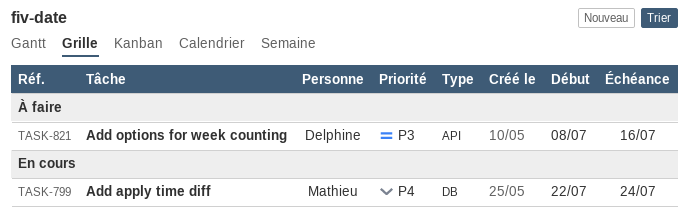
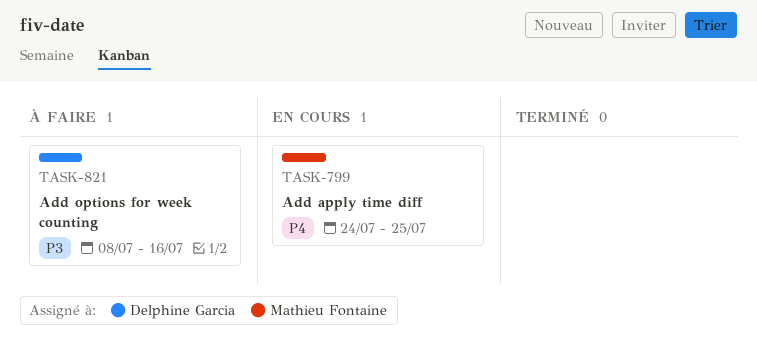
TASK-799, start: Jul 22 -> Jul 24
TASK-799, due: Jul 24 -> Jul 25

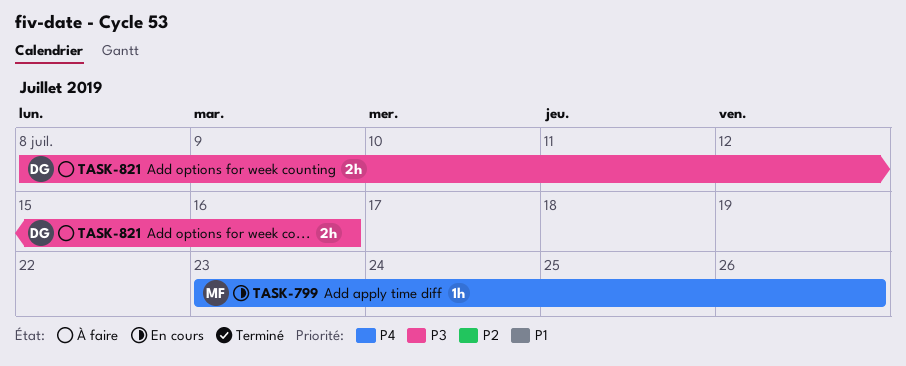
TASK-799, start: Jul 24 -> Jul 23
TASK-799, due: Jul 25 -> Jul 26

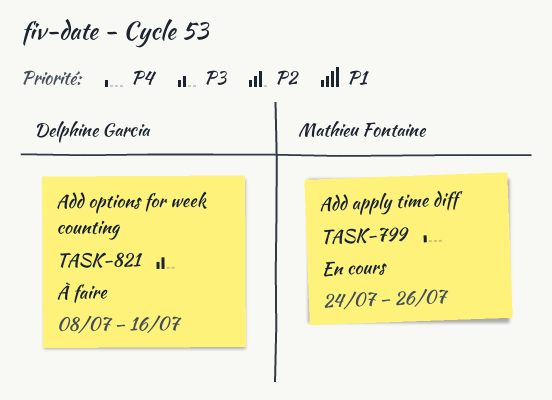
TASK-799, start: Jul 23 -> Jul 24

